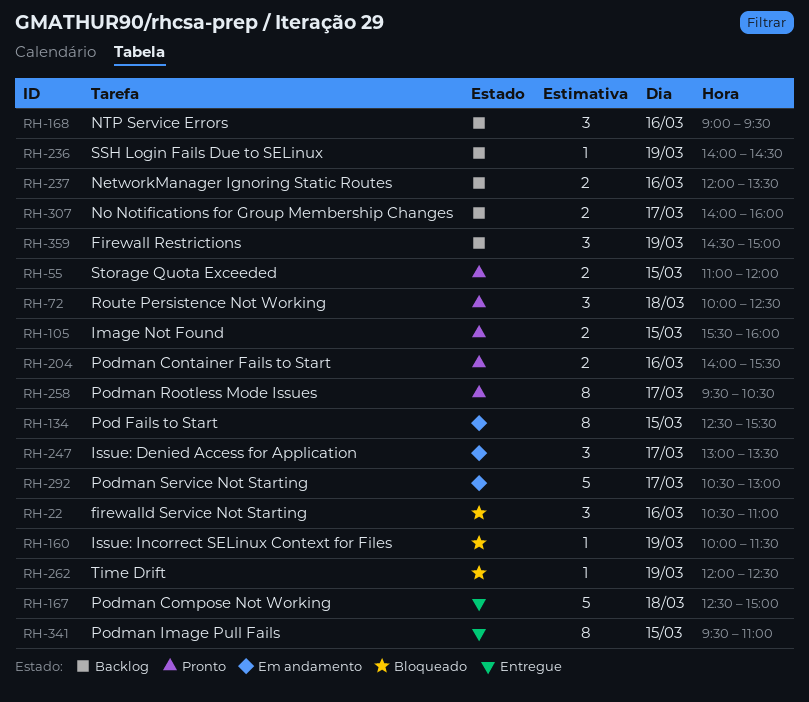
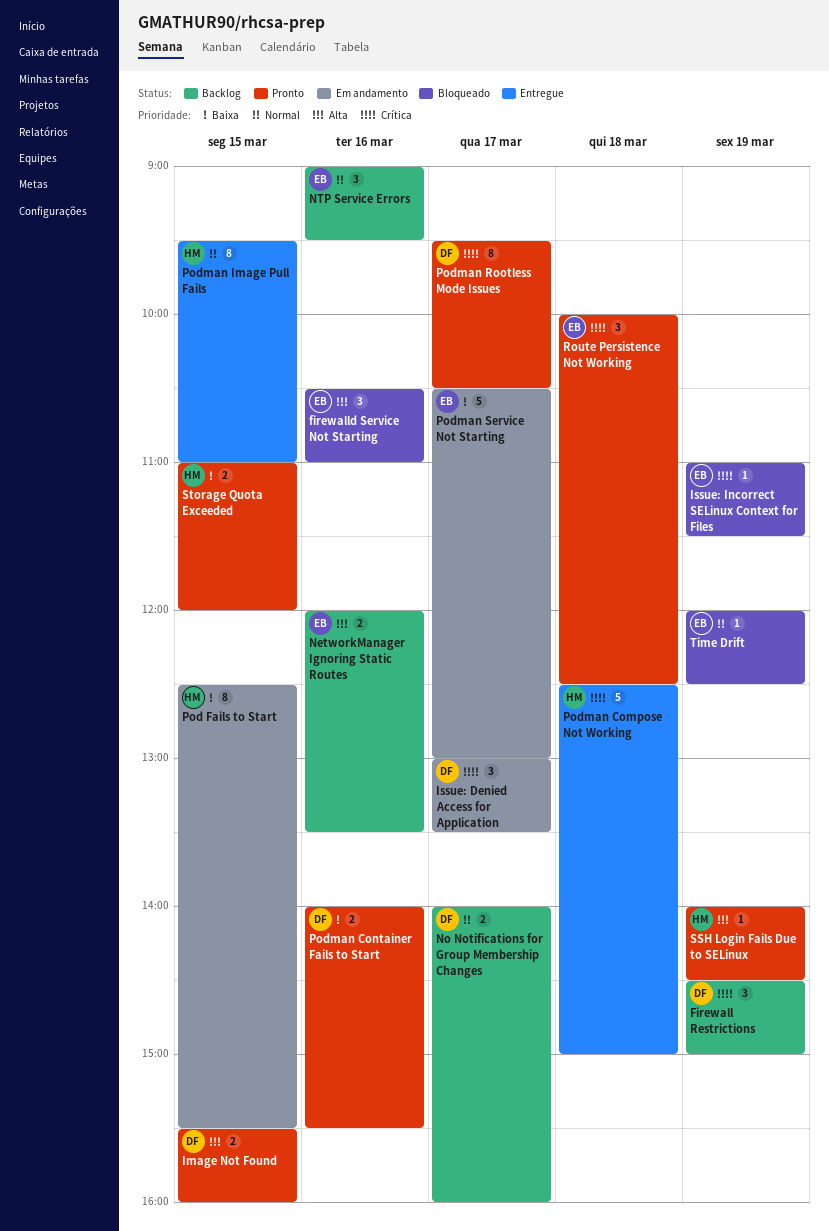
Issue: Incorrect SELinux Context for Files, begins: 10:00 -> 11:00
SSH Login Fails Due to SELinux, status: Backlog -> Pronto

